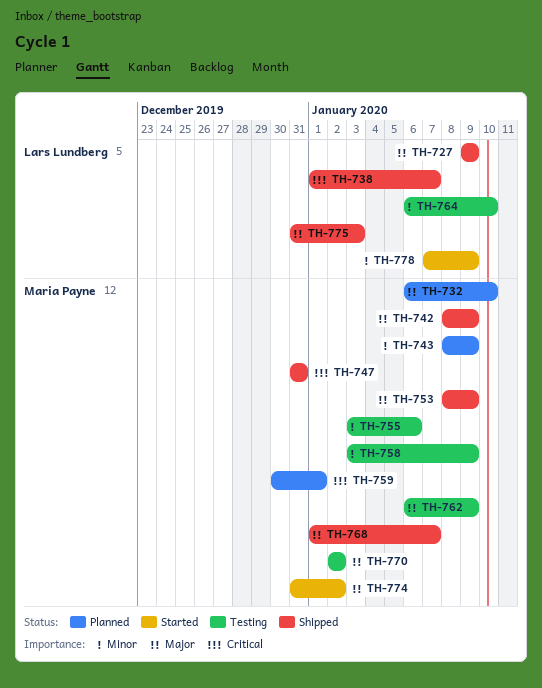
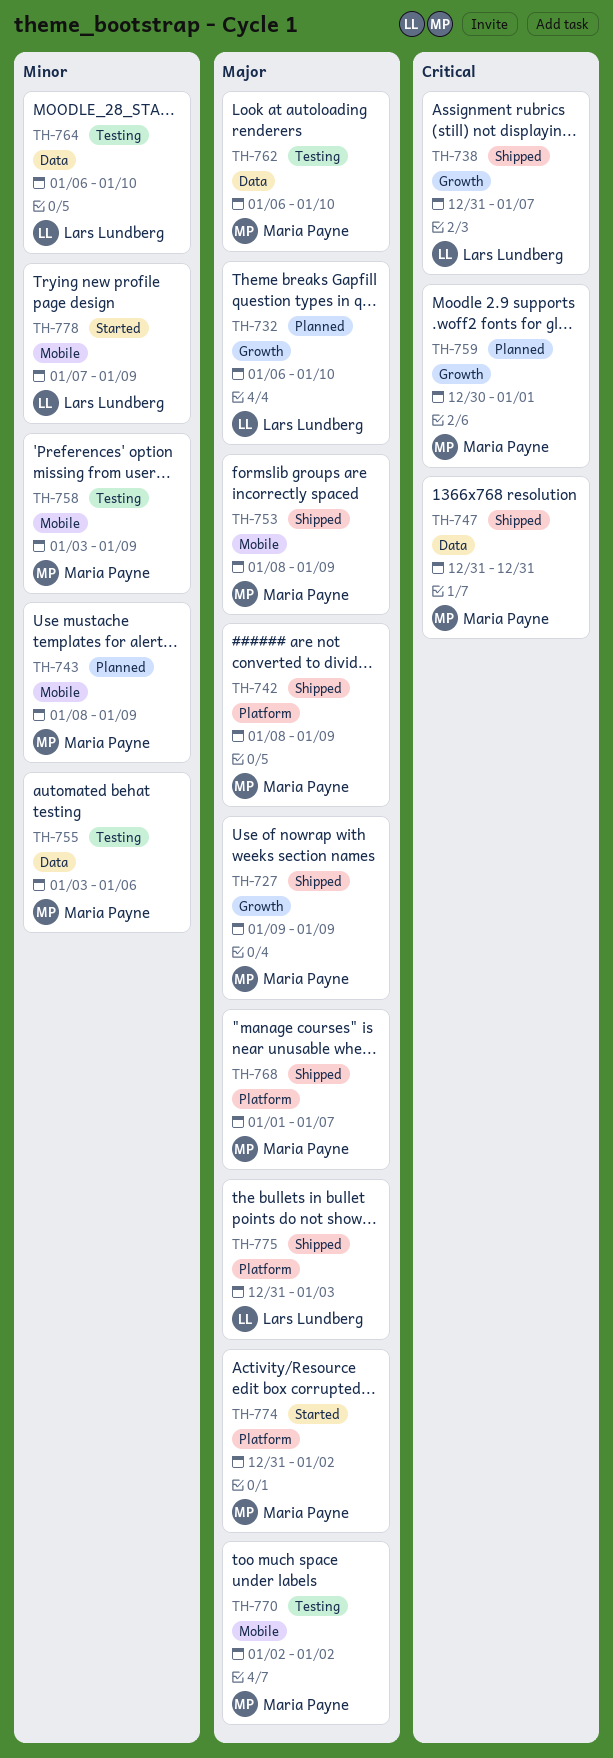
TH-727, owner: Lars Lundberg -> Maria Payne
TH-732, owner: Maria Payne -> Lars Lundberg
TH-738, start: Jan 1 -> Dec 31
TH-762, due: Jan 9 -> Jan 10

